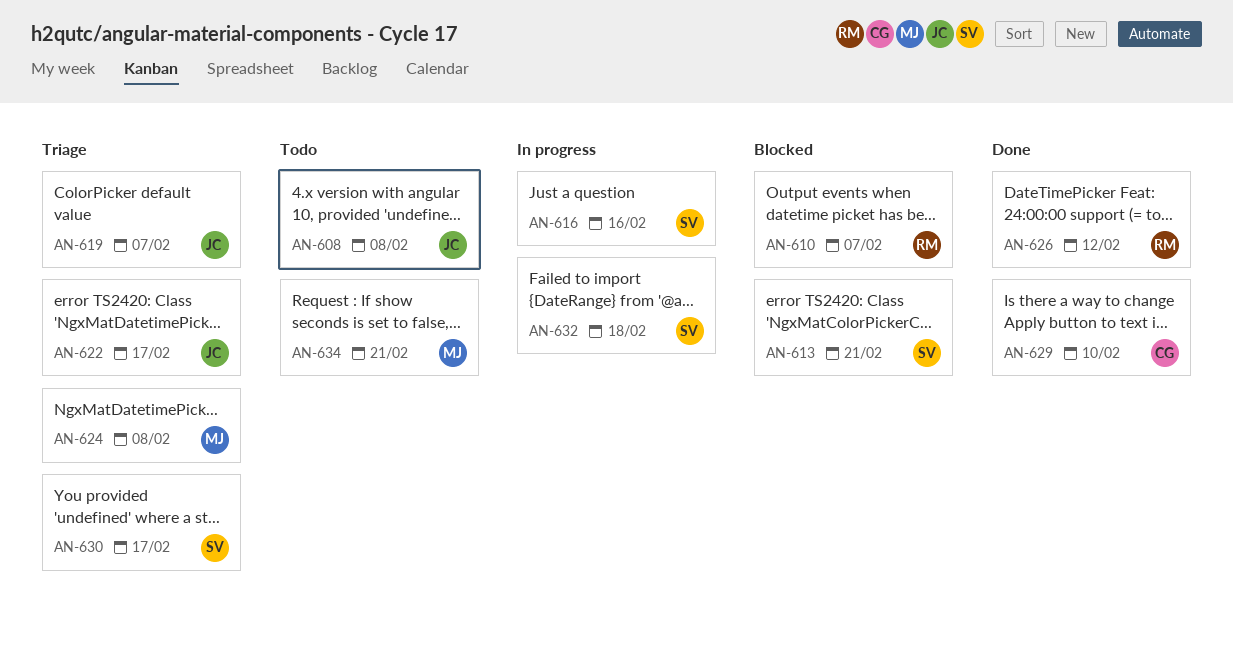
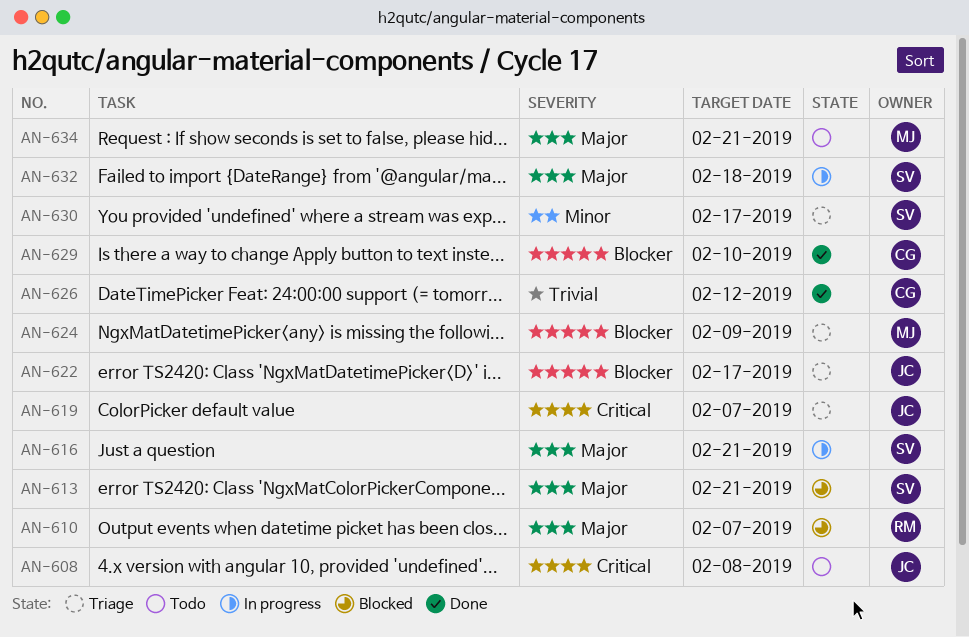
AN-616, due: Feb 16 -> Feb 21
AN-624, due: Feb 8 -> Feb 9
AN-626, owner: RM -> CG

